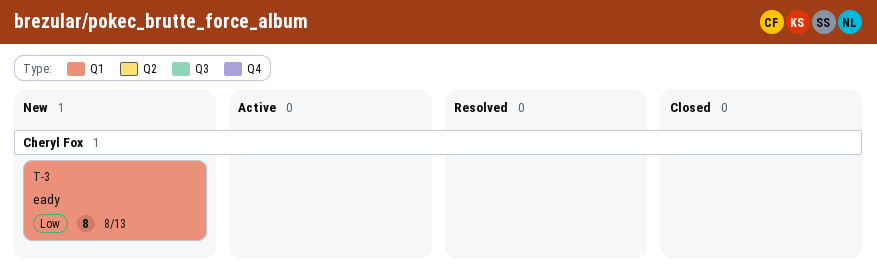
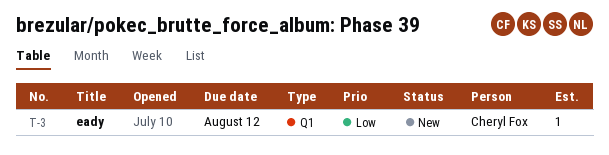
T-3, estimate: 8 -> 1
T-3, due: Aug 13 -> Aug 12

